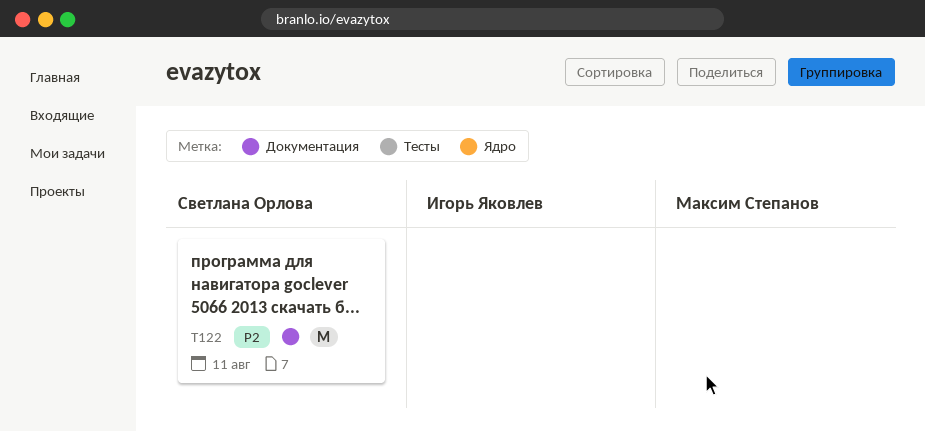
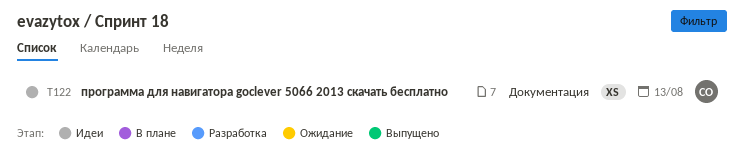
T122, estimate: M -> XS
T122, due: Aug 11 -> Aug 13

